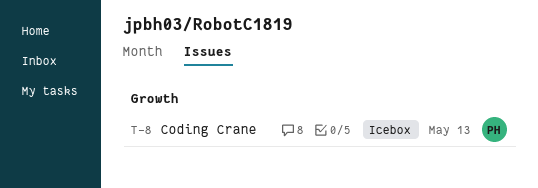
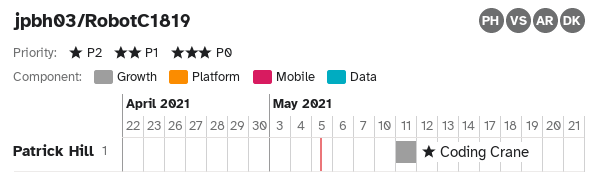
Coding Crane, due: May 13 -> May 11

